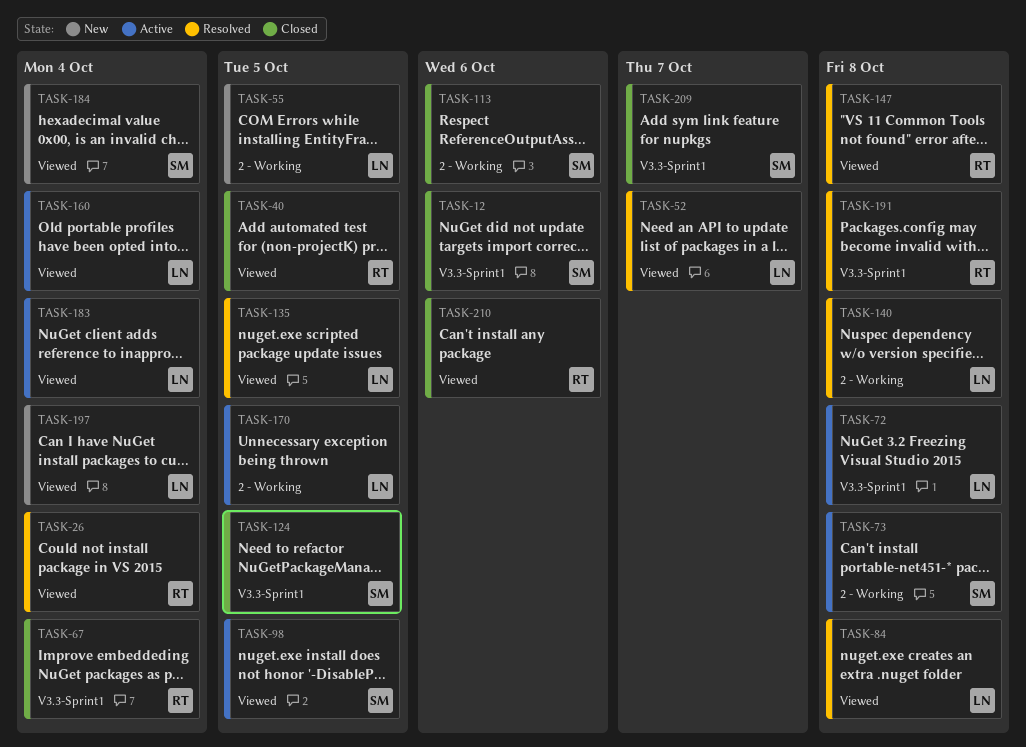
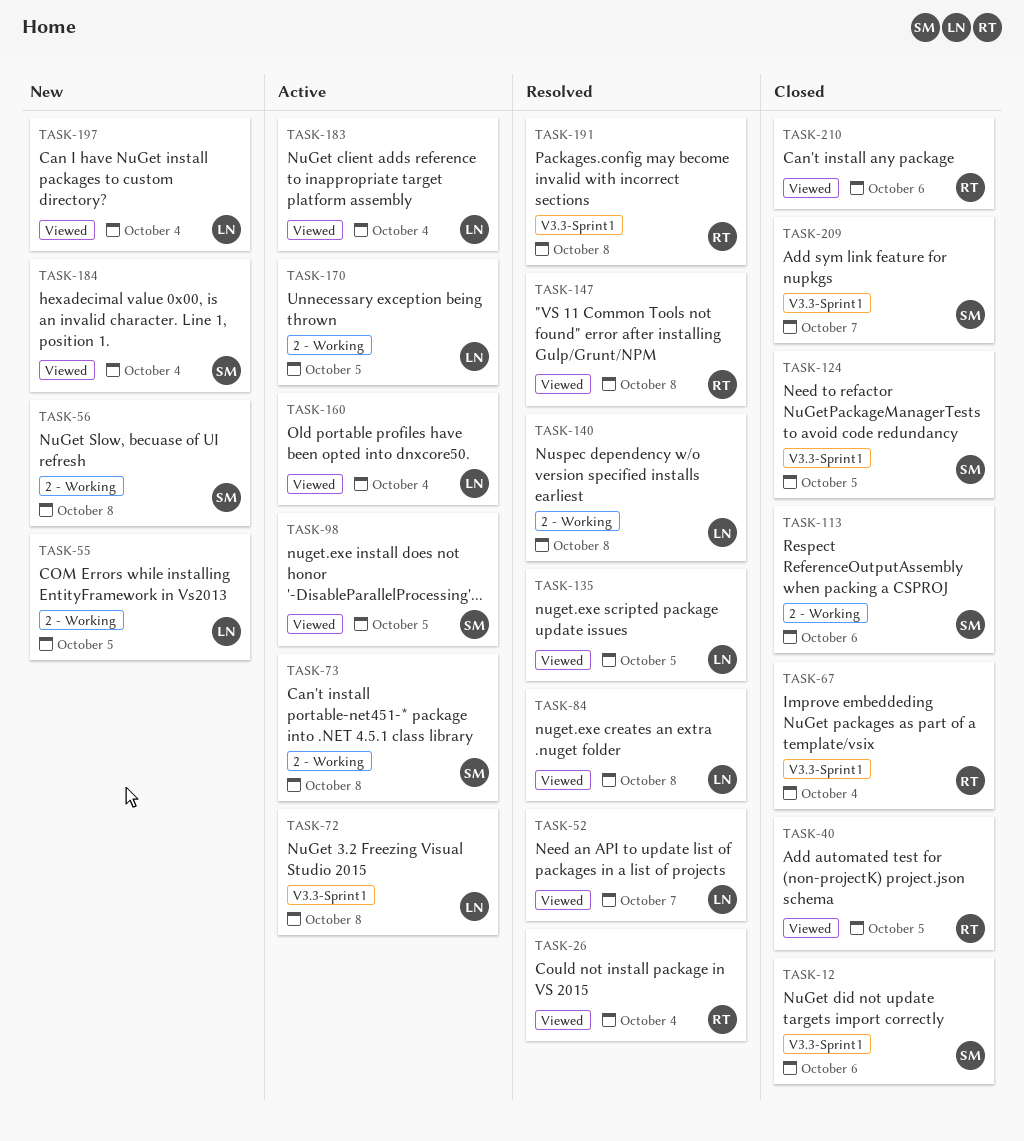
TASK-56: none -> present

